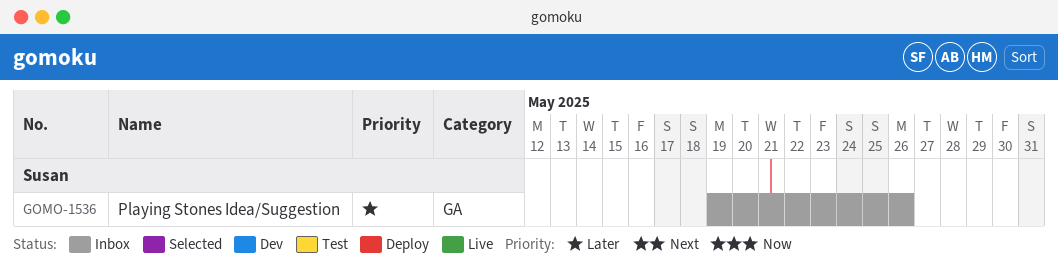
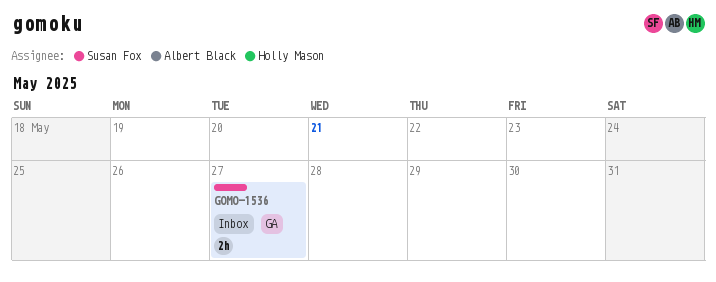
GOMO-1536, due: May 26 -> May 27

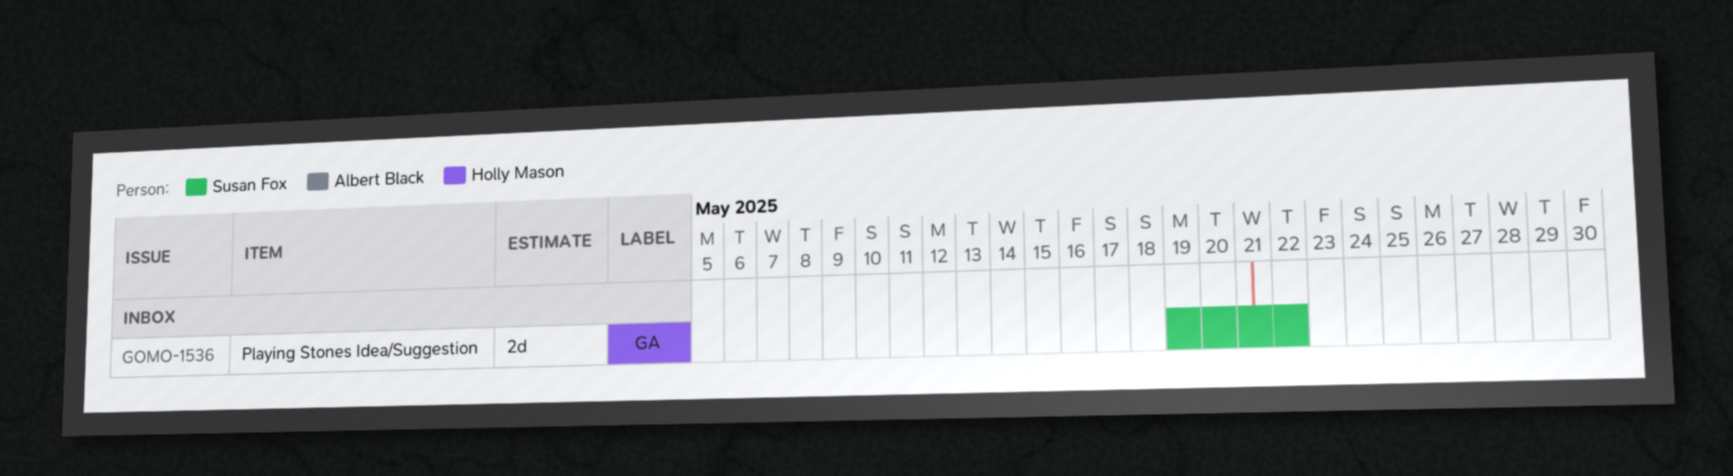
GOMO-1536, estimate: 2h -> 2d
GOMO-1536, due: May 27 -> May 22

